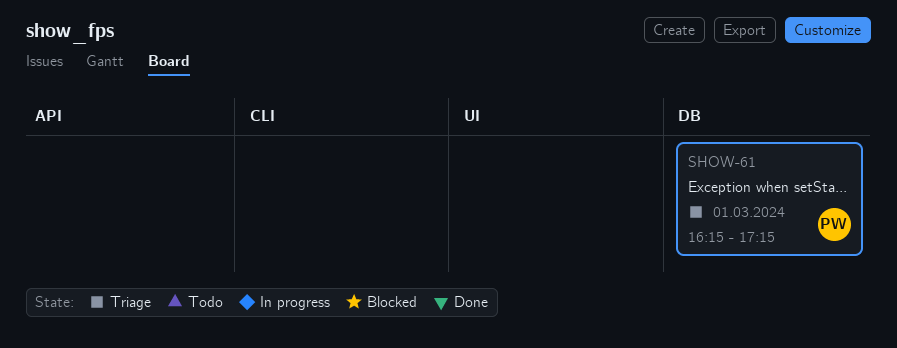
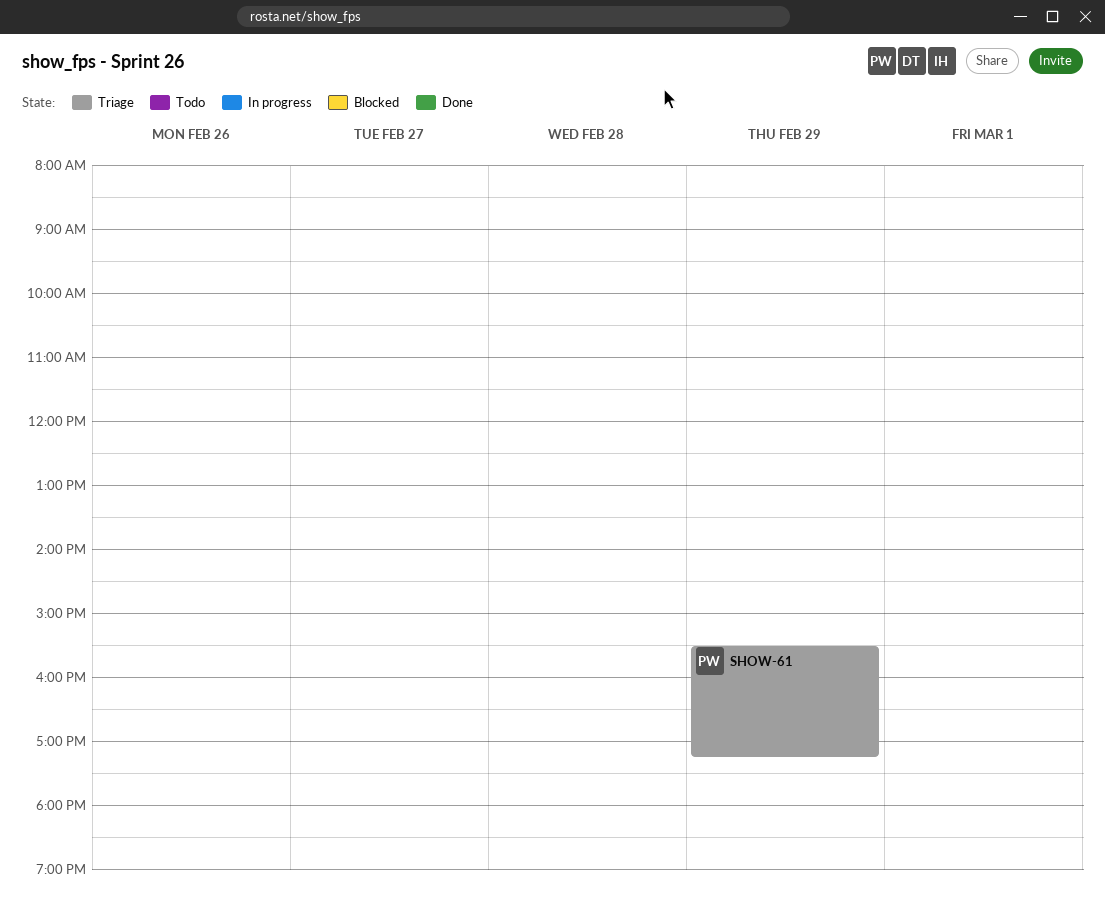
SHOW-61, day: Mar 1 -> Feb 29
SHOW-61, begins: 16:15 -> 15:30

